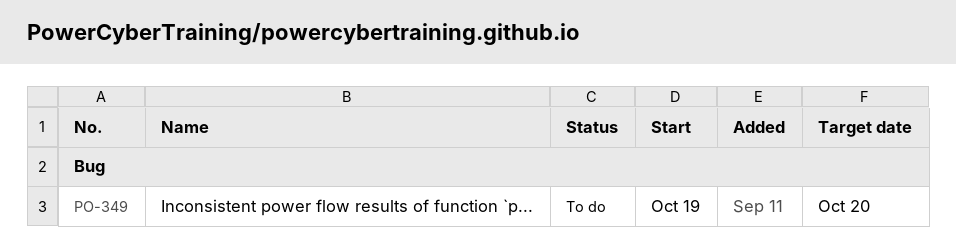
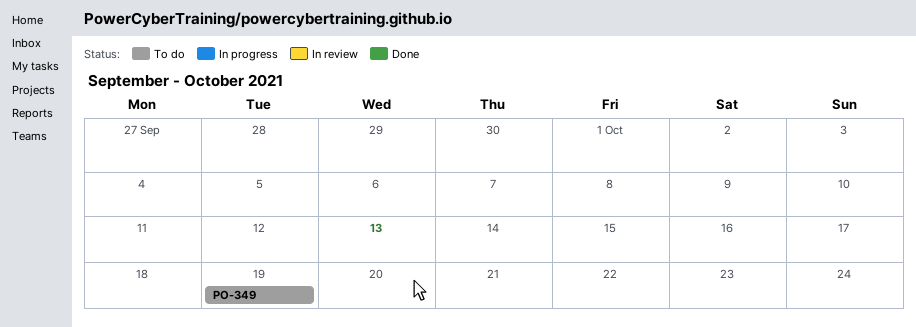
PO-349, due: Oct 20 -> Oct 19

